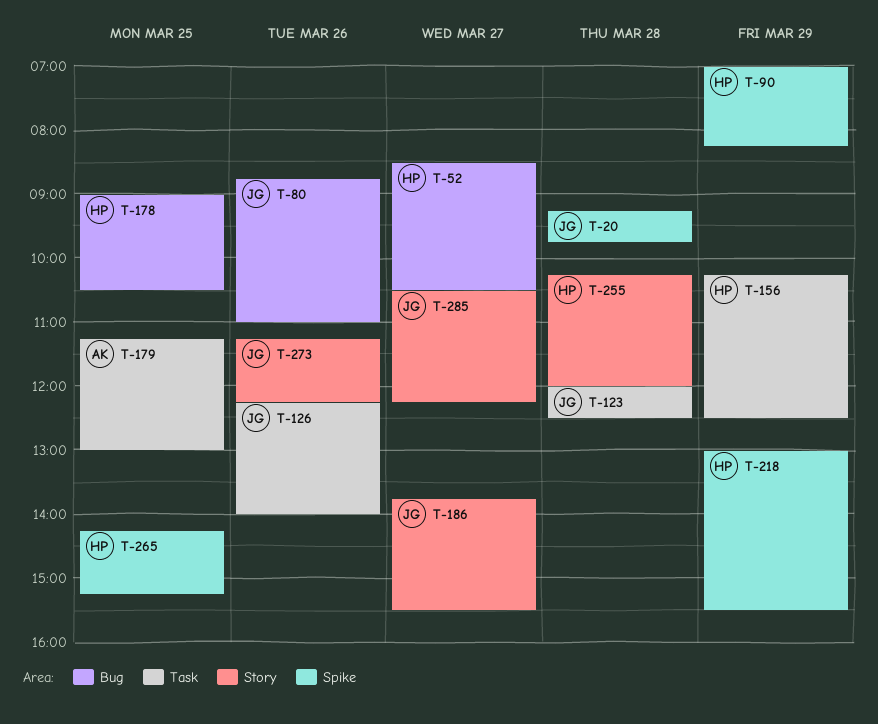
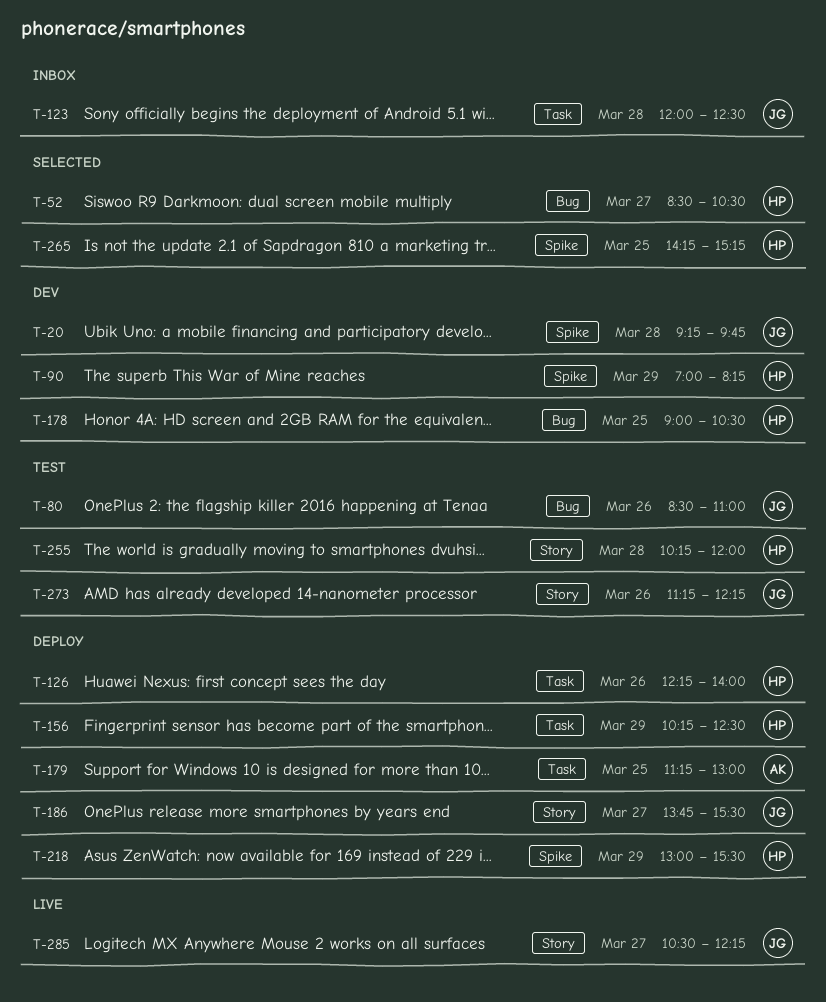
T-80, begins: 08:45 -> 08:30
T-126, owner: JG -> HP

